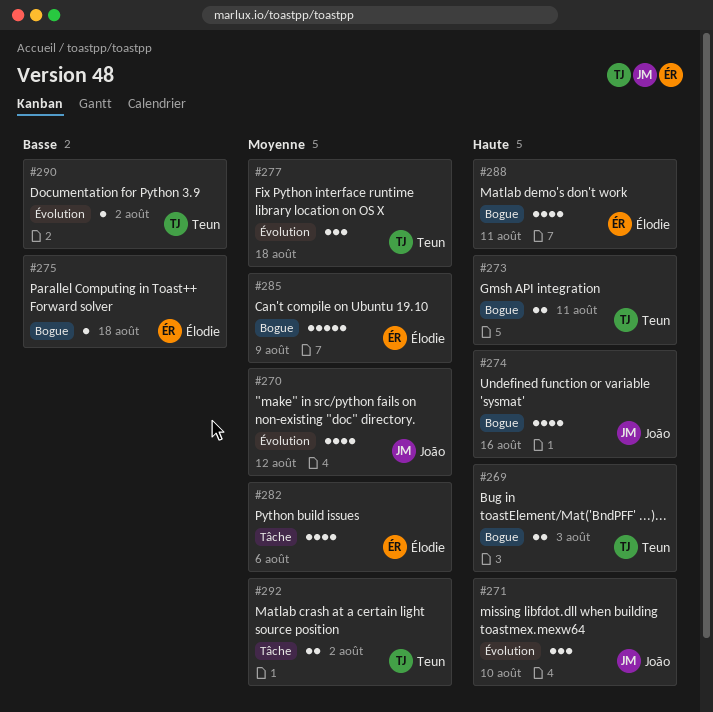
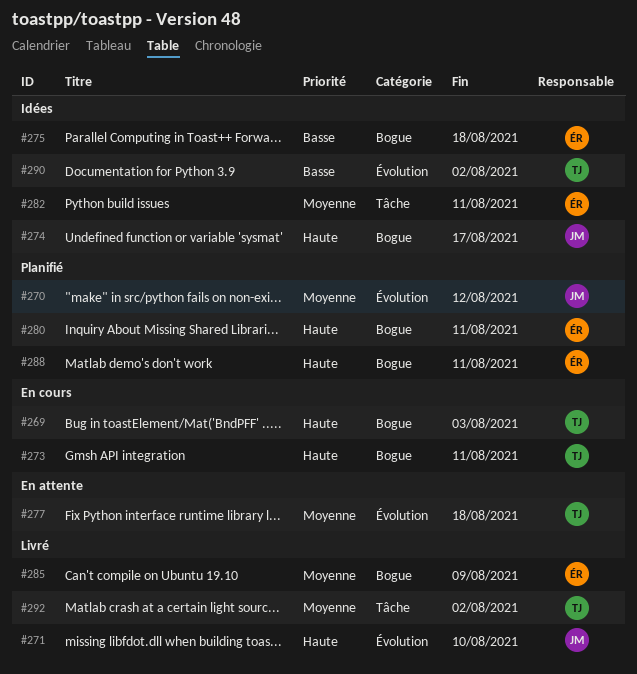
#274, due: Aug 16 -> Aug 17
#280: none -> present
#282, due: Aug 6 -> Aug 11

